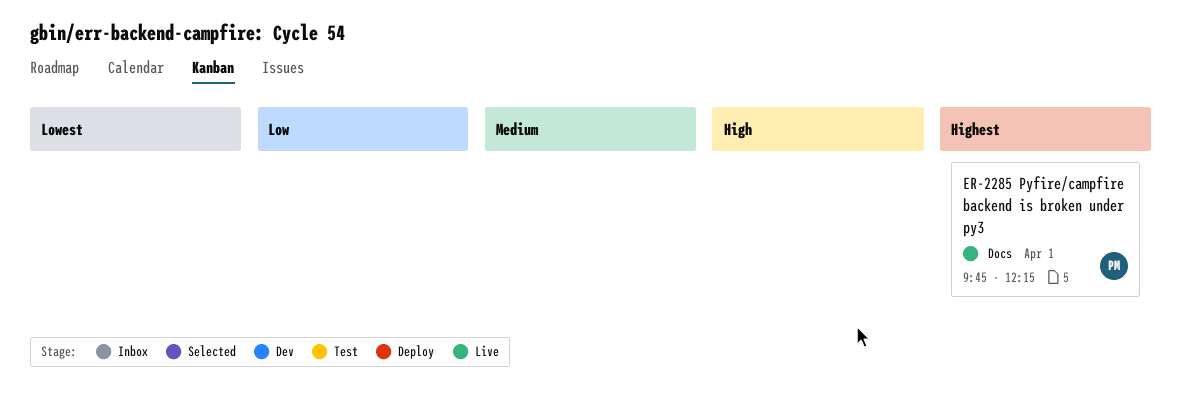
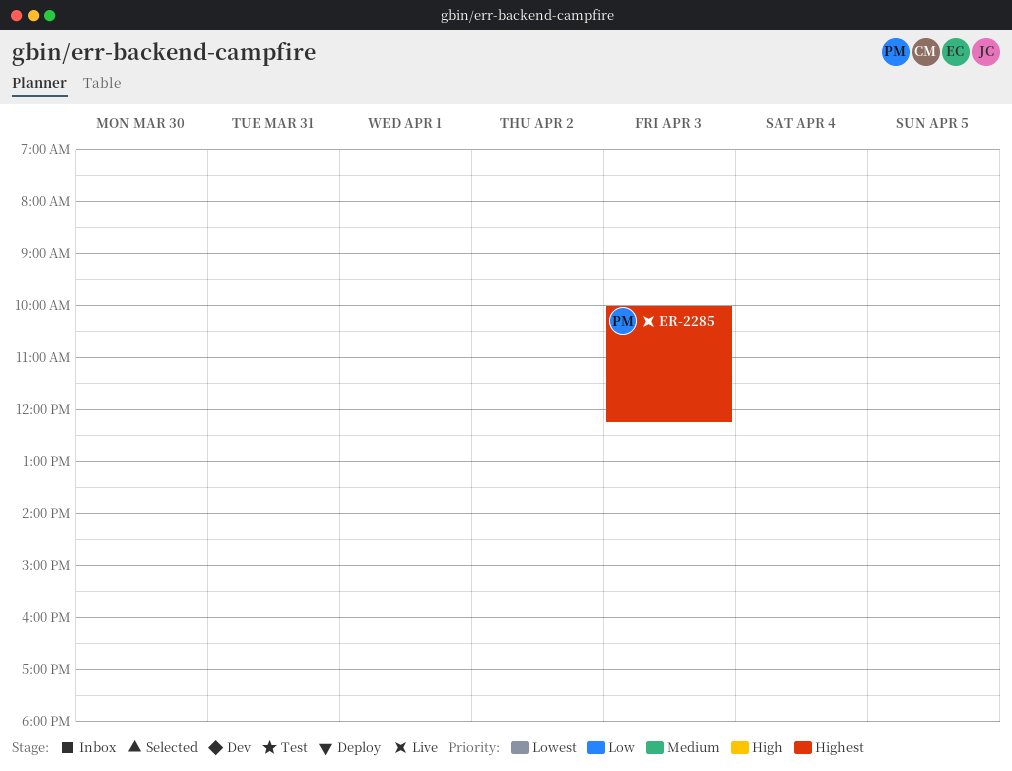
ER-2285, day: Apr 1 -> Apr 3
ER-2285, begins: 09:45 -> 10:00

